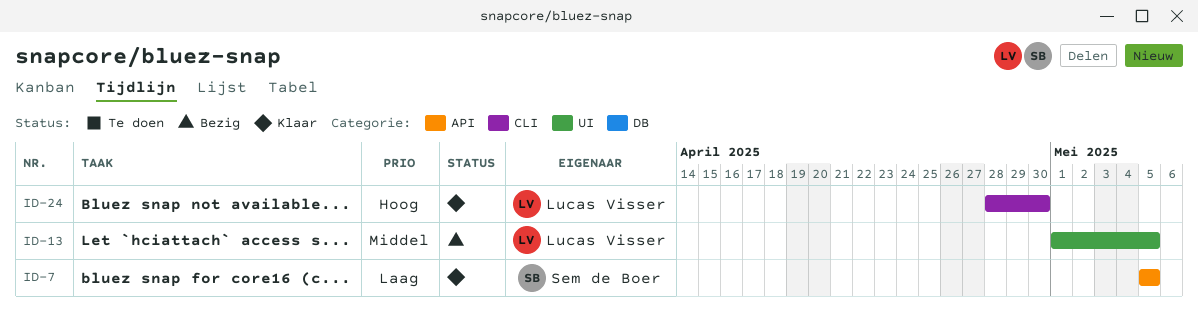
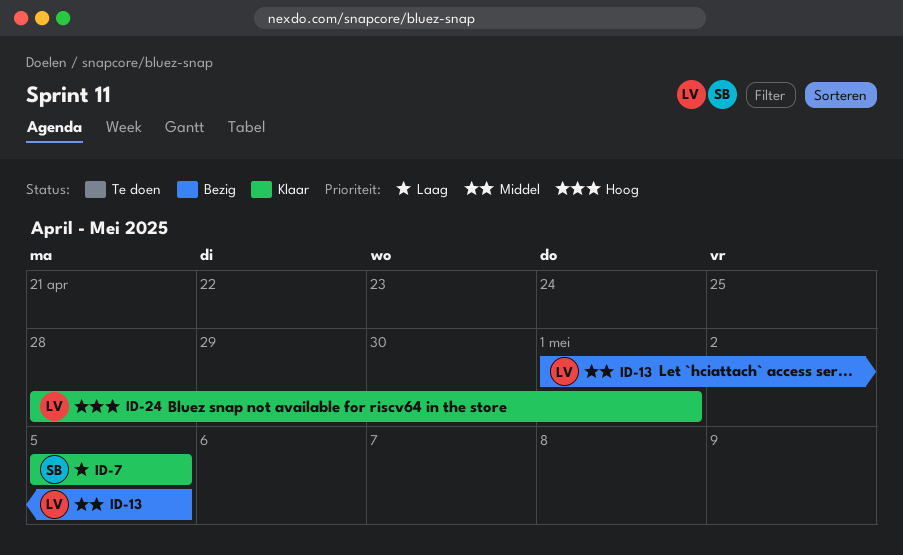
ID-24, due: Apr 30 -> May 1

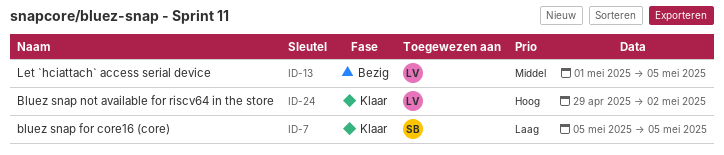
ID-24, start: Apr 28 -> Apr 29
ID-24, due: May 1 -> May 2

